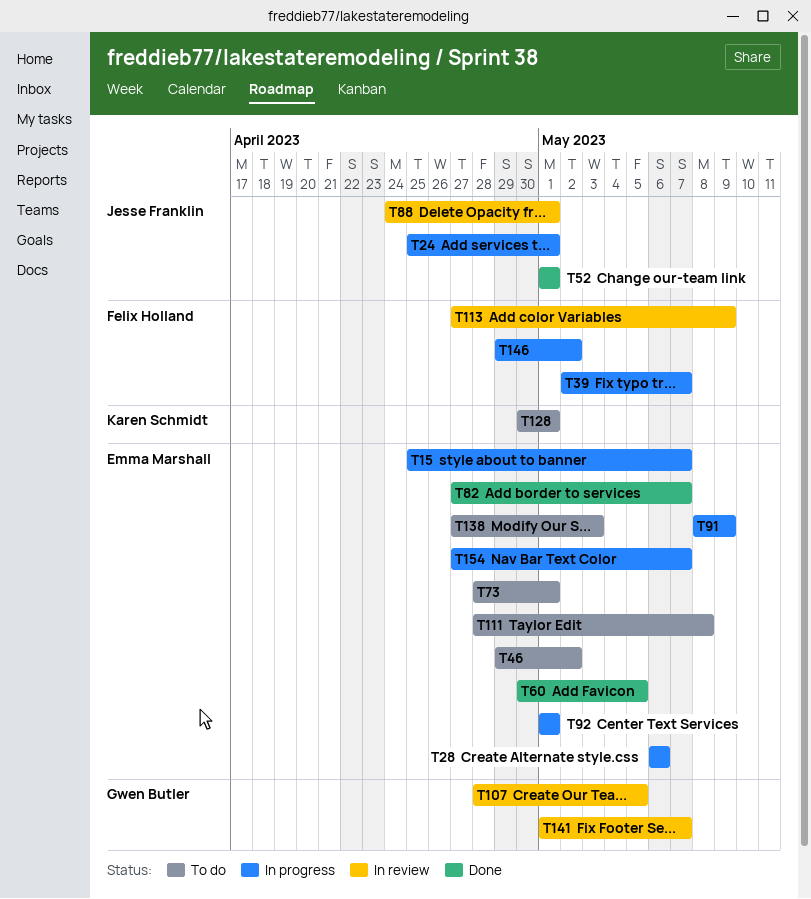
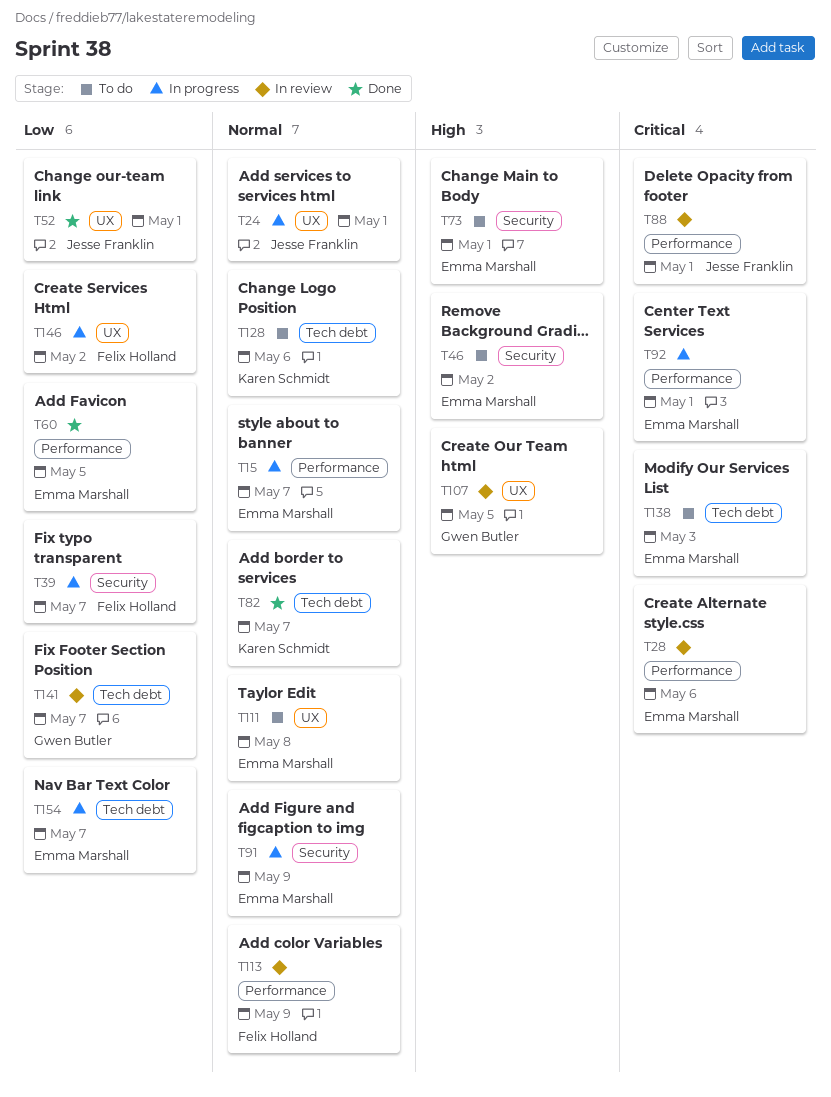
T28, status: In progress -> In review
T82, owner: Emma Marshall -> Karen Schmidt
T128, due: May 1 -> May 6

